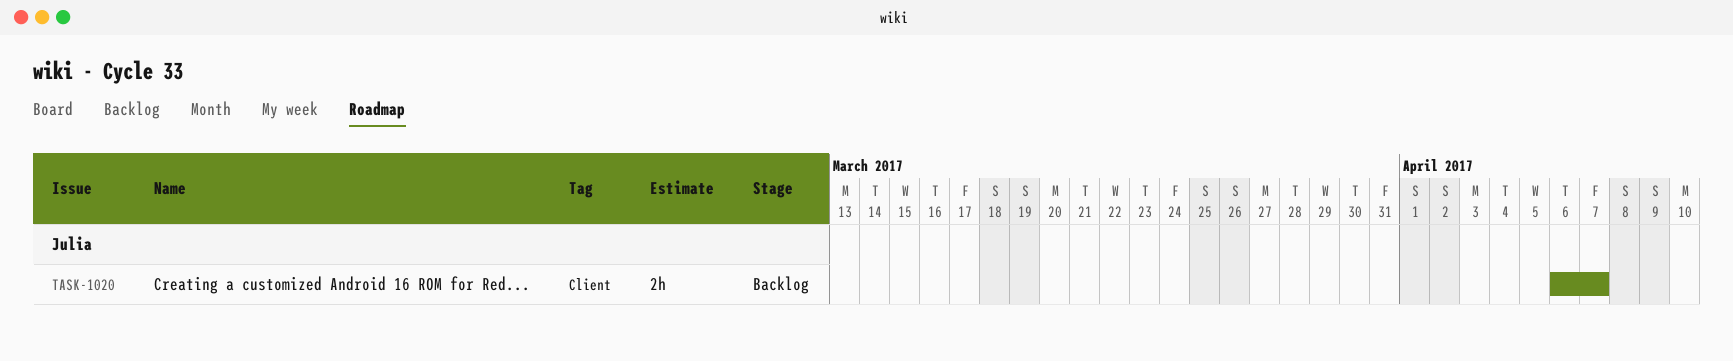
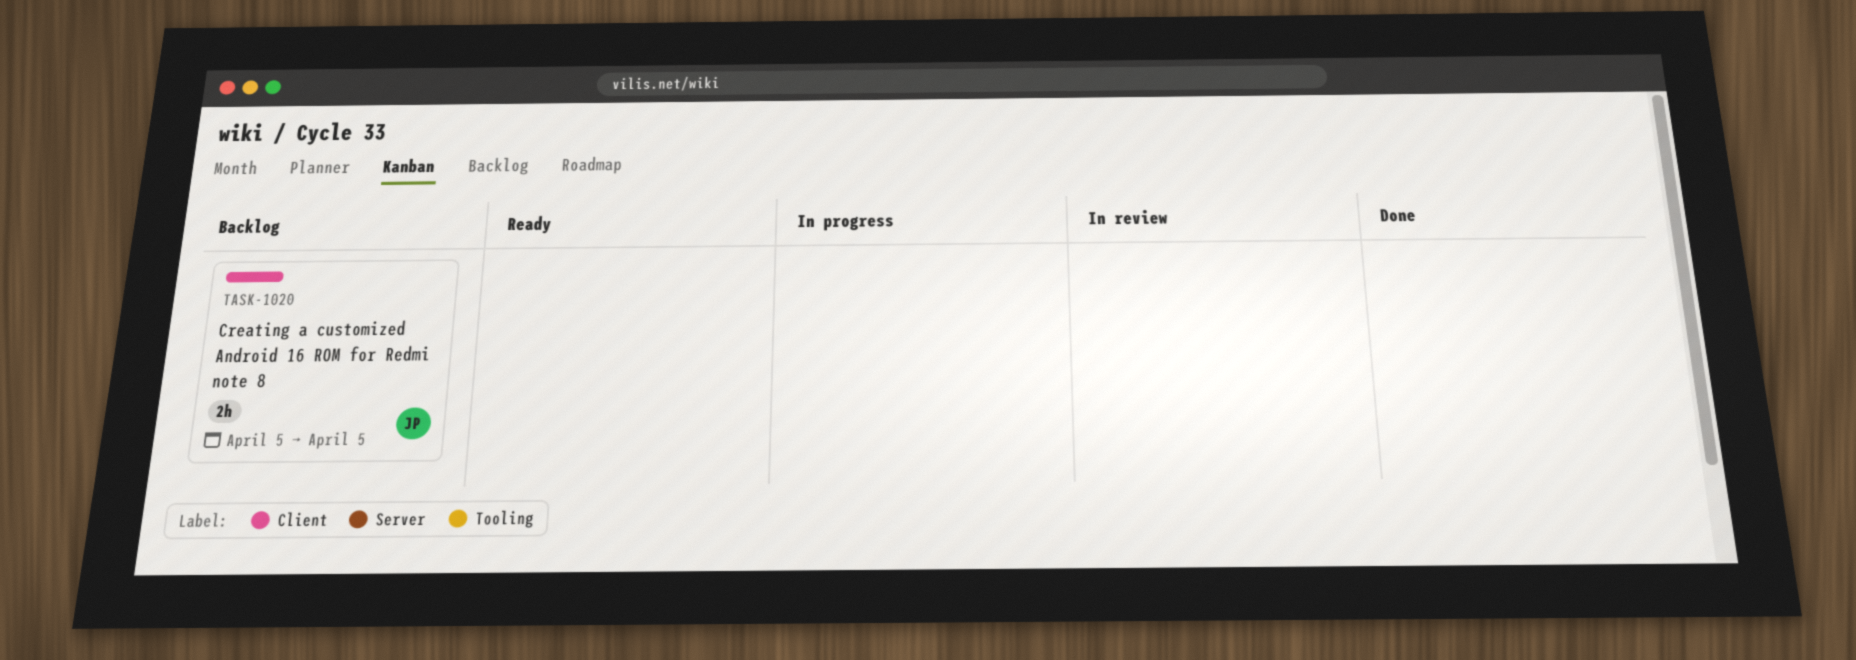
TASK-1020, start: Apr 6 -> Apr 5
TASK-1020, due: Apr 7 -> Apr 5

